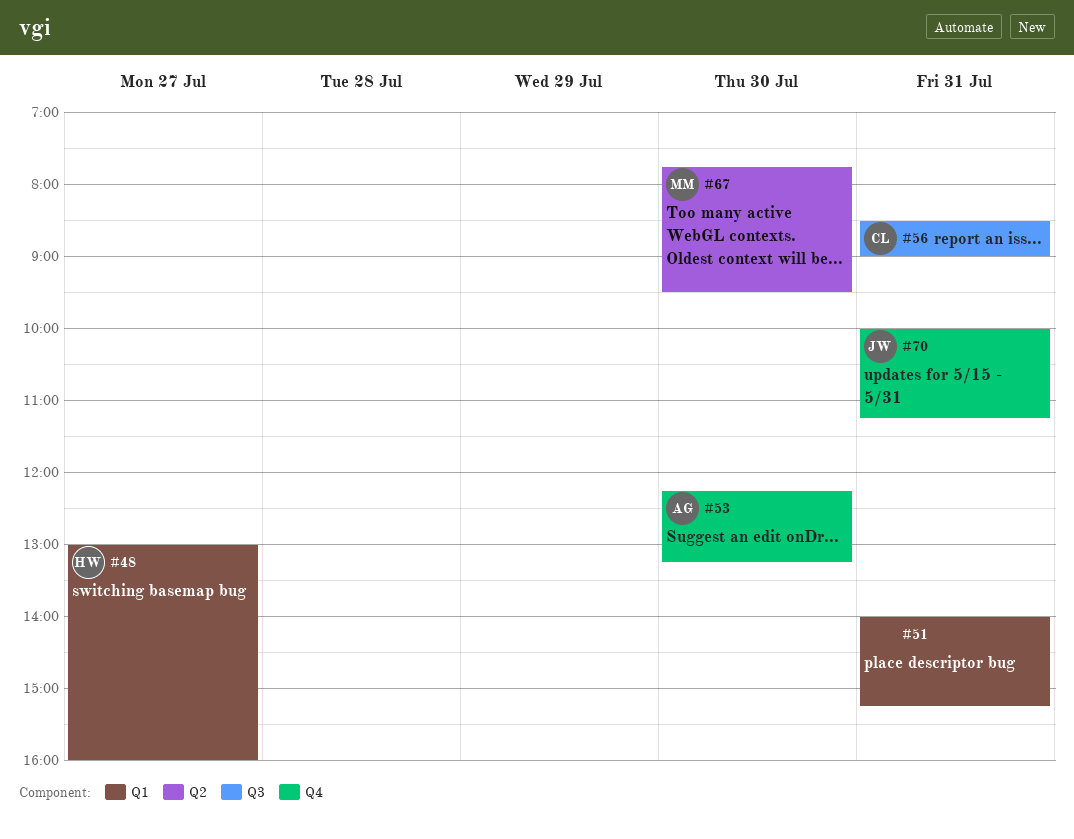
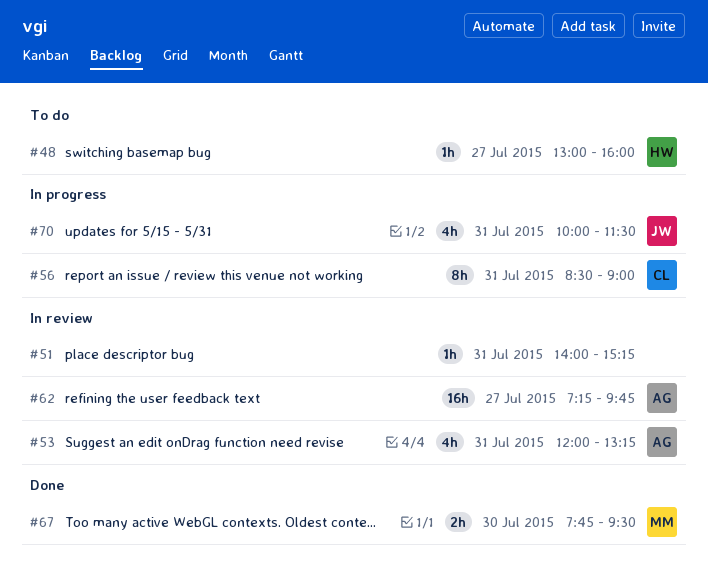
#53, day: Jul 30 -> Jul 31
#53, begins: 12:15 -> 12:00
#62: none -> present
#70, ends: 11:15 -> 11:30

